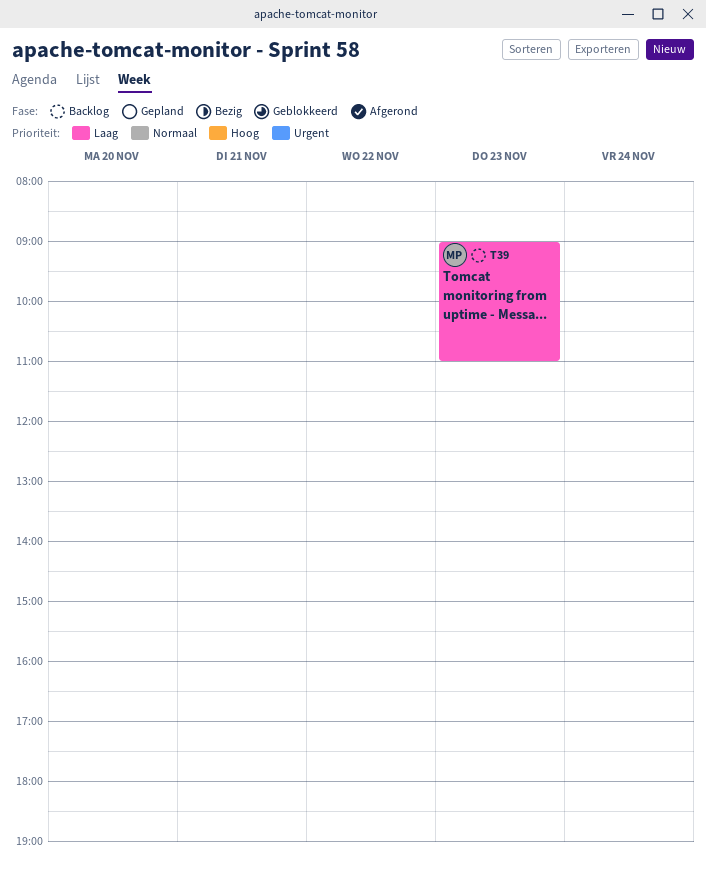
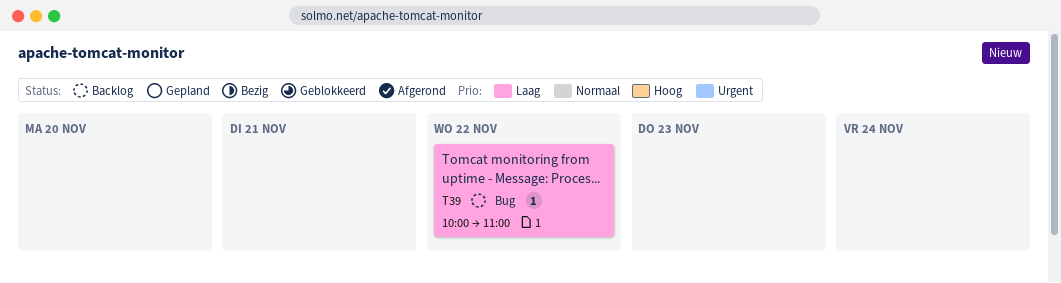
T39, day: Nov 23 -> Nov 22
T39, begins: 09:00 -> 10:00

